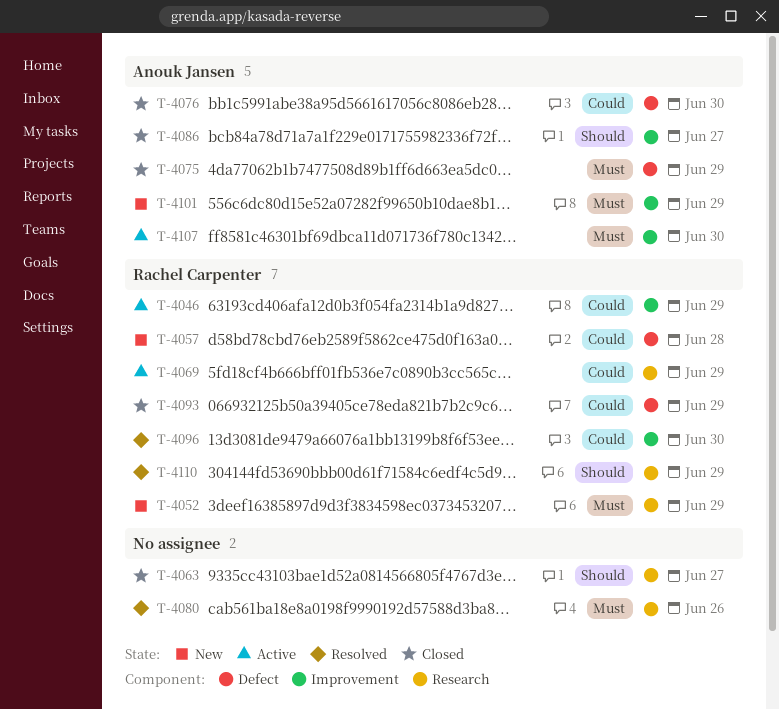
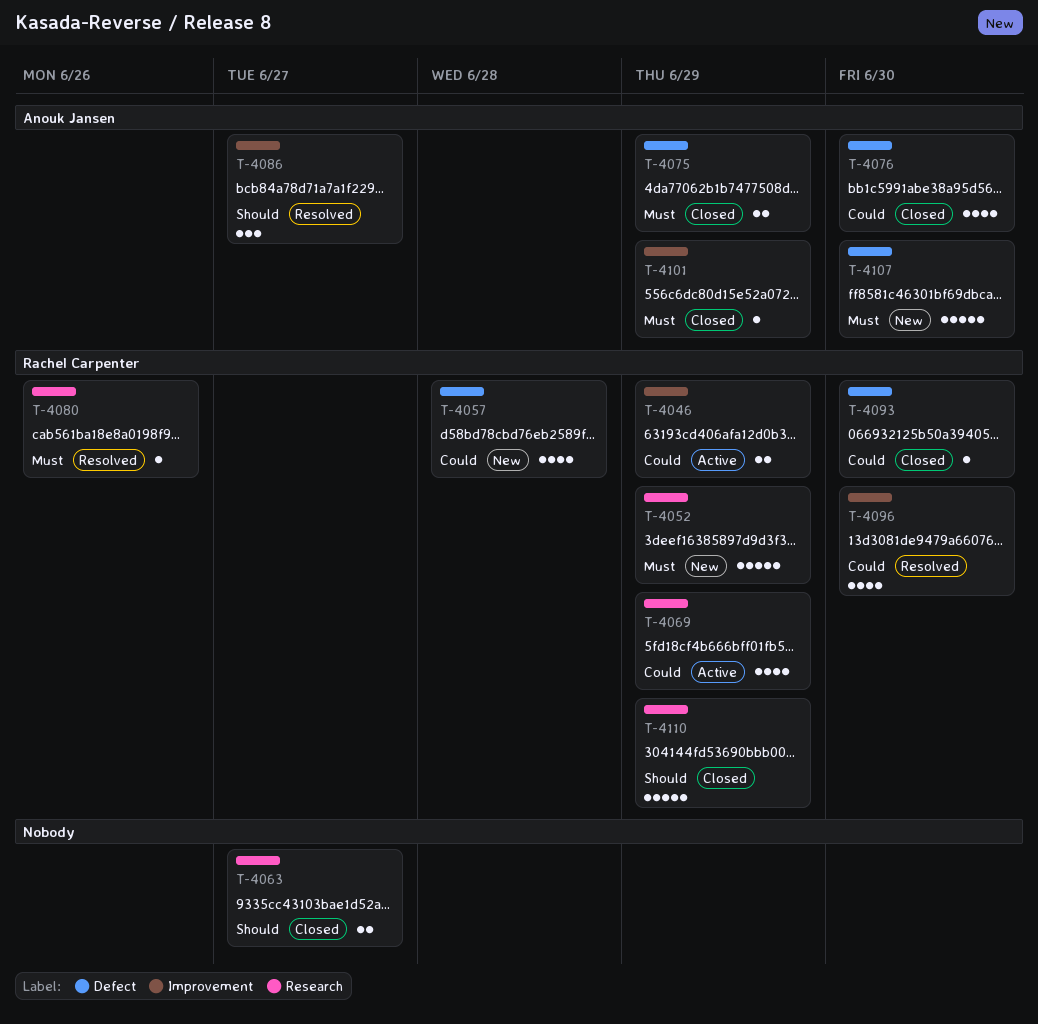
T-4080, owner: none -> Rachel Carpenter
T-4086, status: Closed -> Resolved
T-4093, due: Jun 29 -> Jun 30
T-4101, status: New -> Closed
T-4107, status: Active -> New
T-4107, label: Improvement -> Defect
T-4110, status: Resolved -> Closed

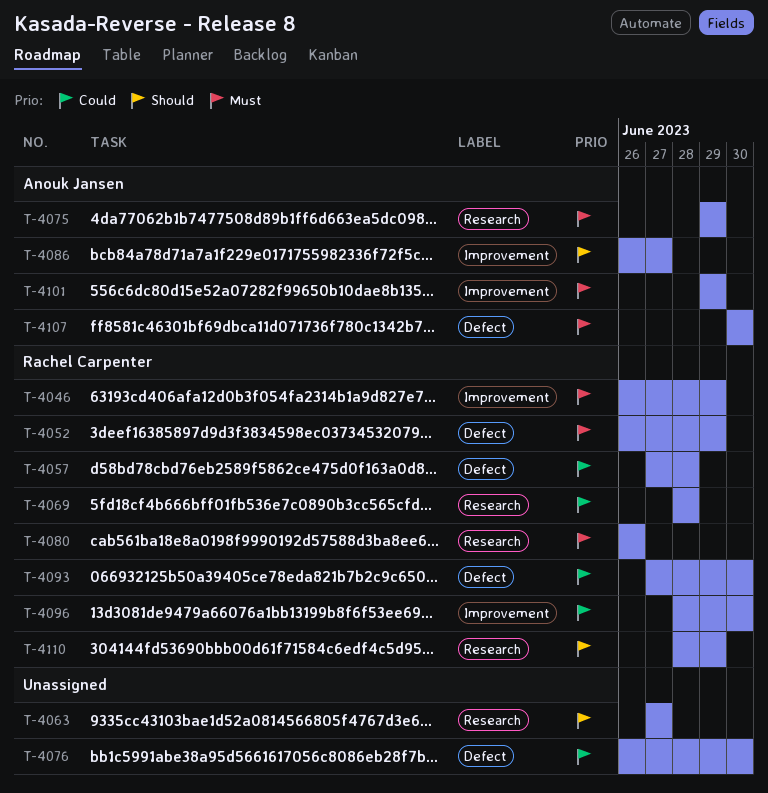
T-4046, priority: Could -> Must
T-4052, label: Research -> Defect
T-4069, due: Jun 29 -> Jun 28
T-4075, label: Defect -> Research
T-4076, owner: Anouk Jansen -> none

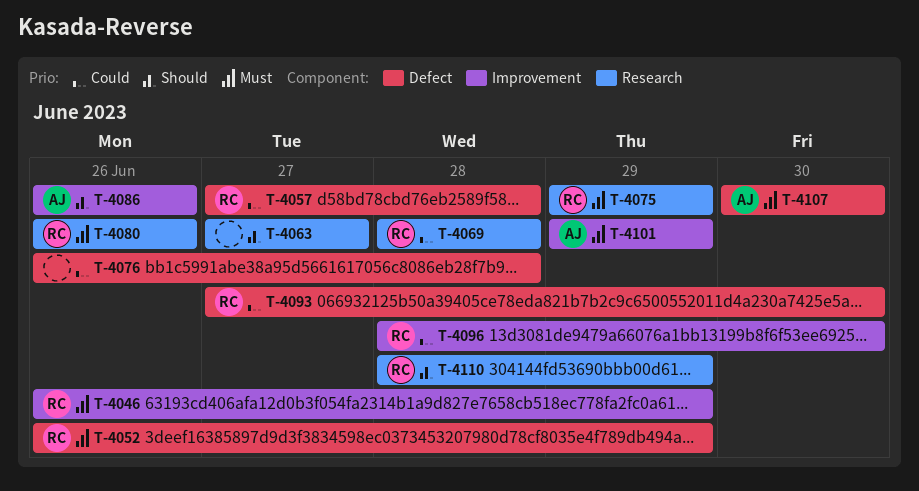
T-4075, owner: Anouk Jansen -> Rachel Carpenter
T-4076, due: Jun 30 -> Jun 28
T-4086, due: Jun 27 -> Jun 26

